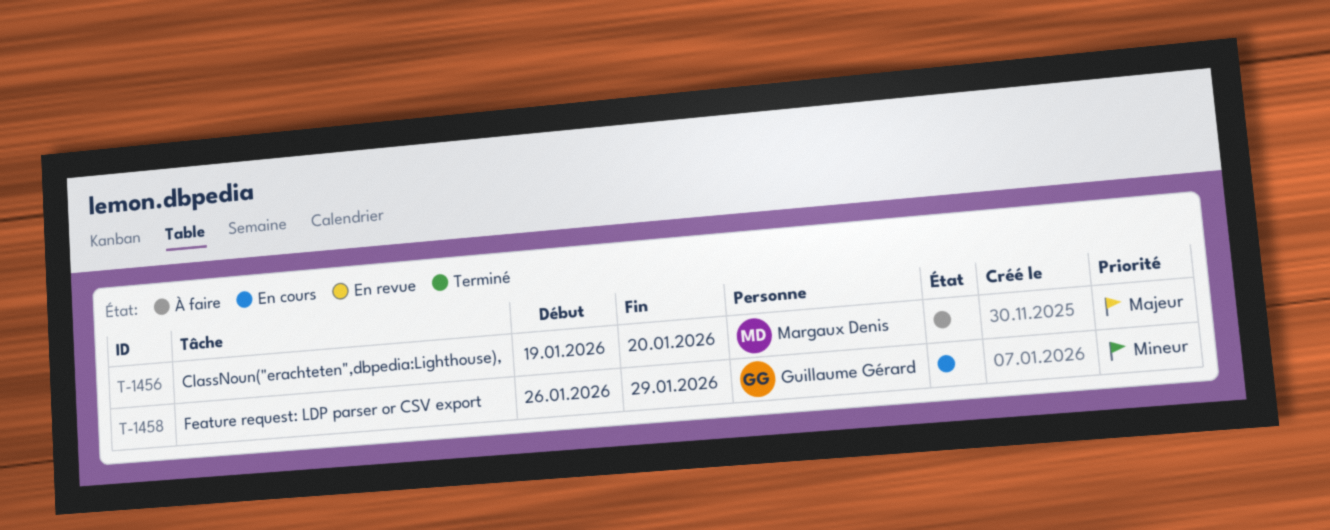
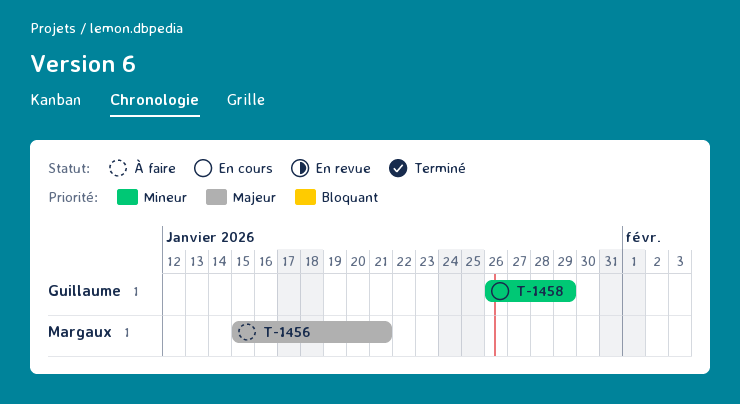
T-1456, start: Jan 19 -> Jan 15
T-1456, due: Jan 20 -> Jan 21

